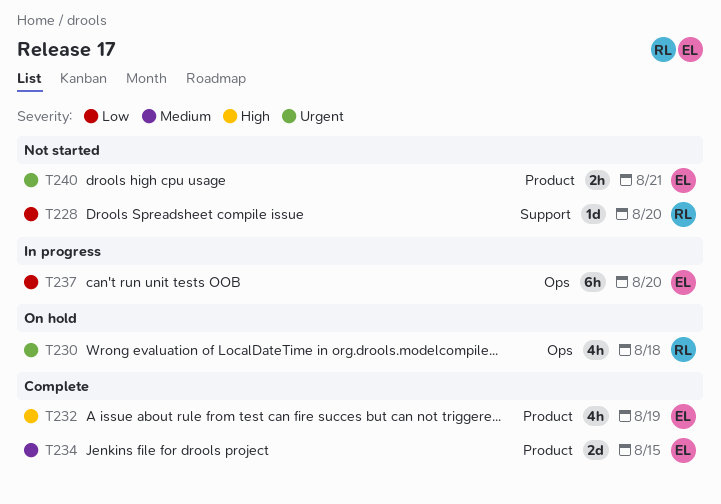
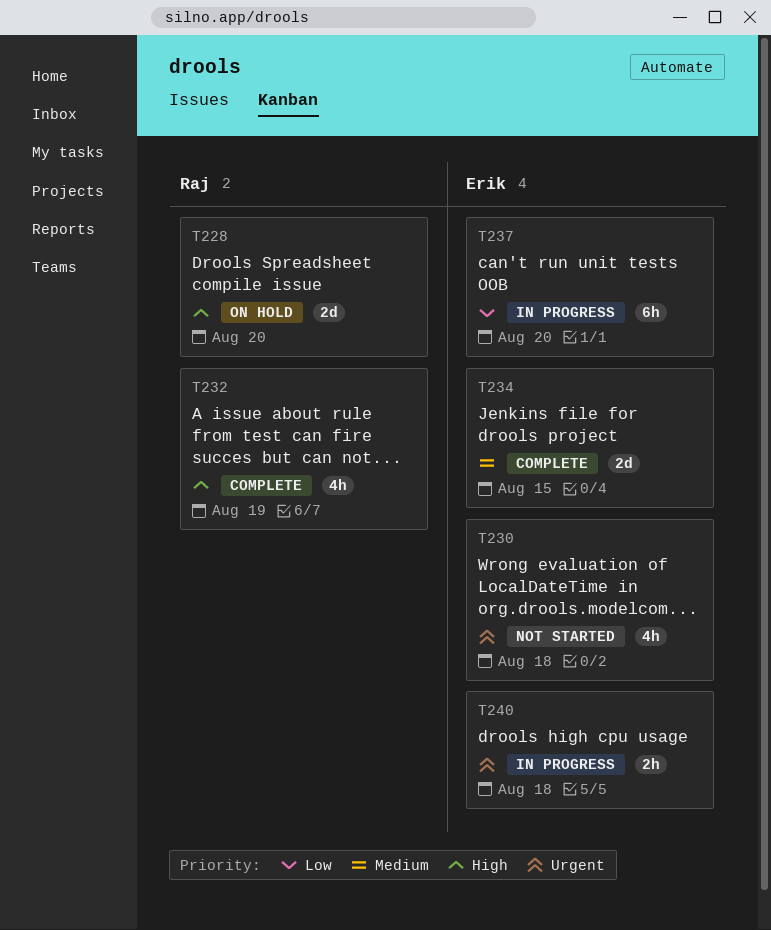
T228, status: Not started -> On hold
T228, priority: Low -> High
T228, estimate: 1d -> 2d
T230, status: On hold -> Not started
T230, owner: Raj -> Erik
T232, owner: Erik -> Raj
T240, status: Not started -> In progress
T240, due: Aug 21 -> Aug 18

